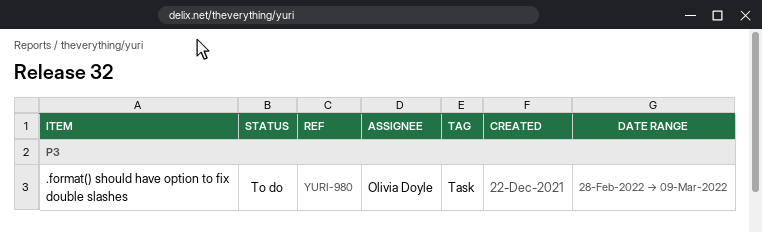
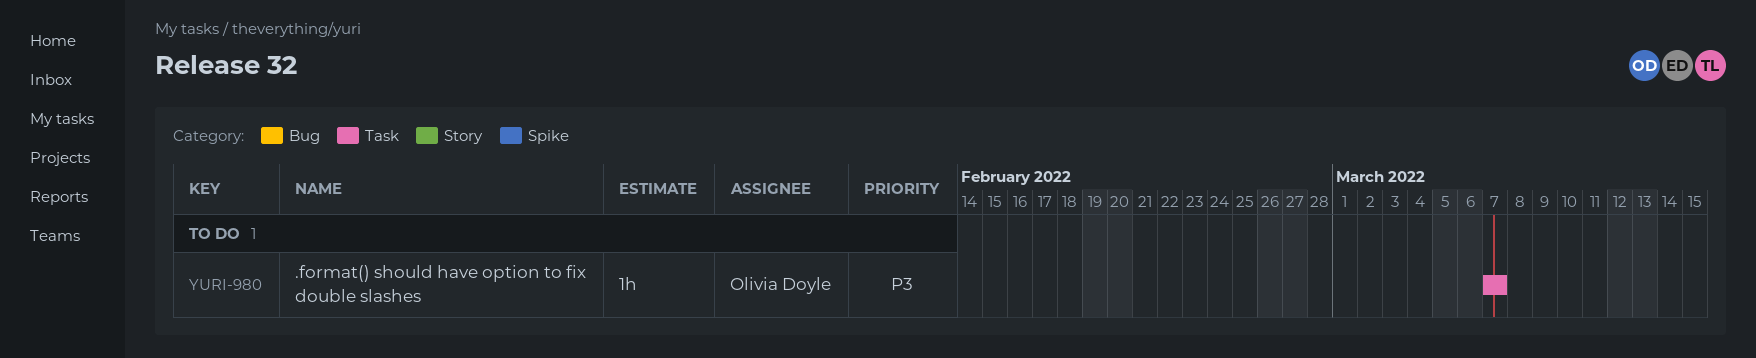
YURI-980, start: Feb 28 -> Mar 7
YURI-980, due: Mar 9 -> Mar 7

